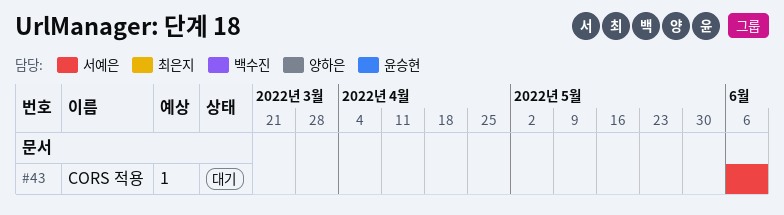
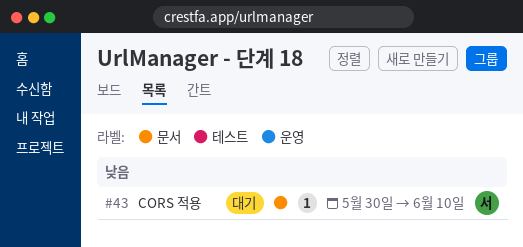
#43, start: Jun 6 -> May 30

